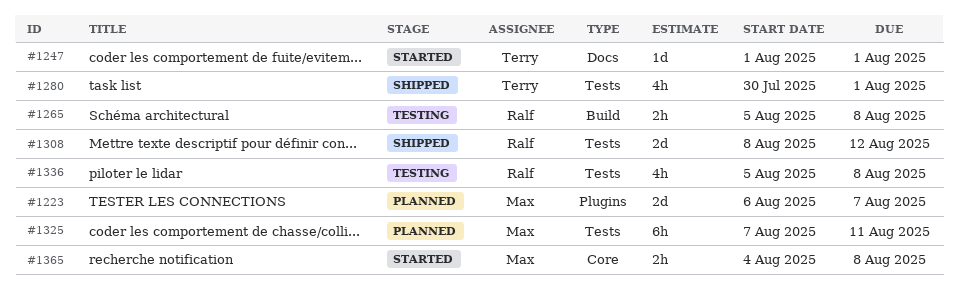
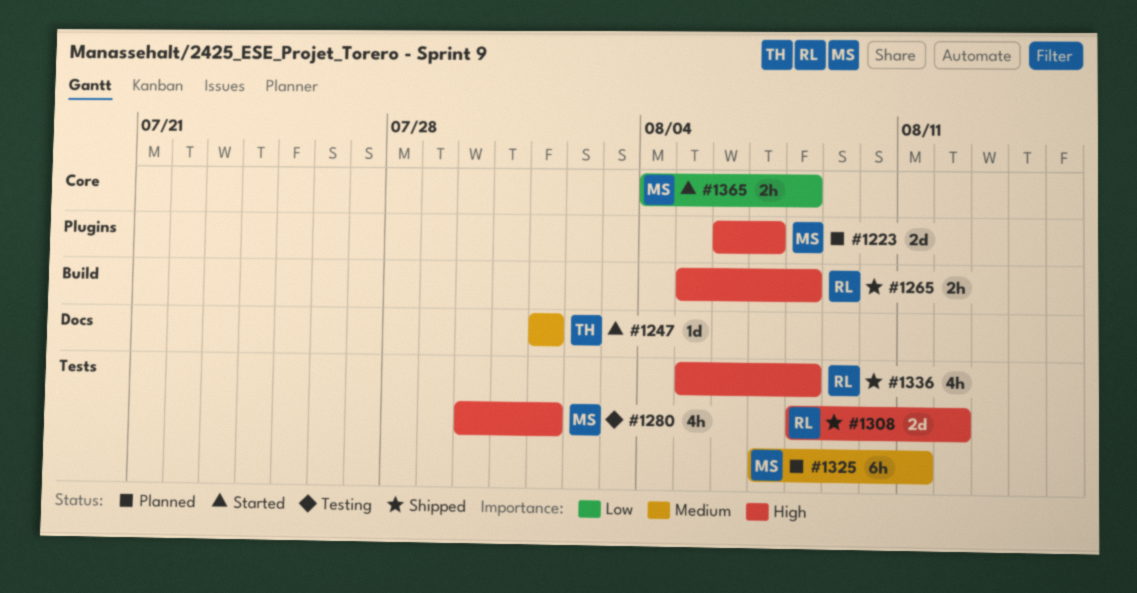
#1265, status: Testing -> Shipped
#1280, status: Shipped -> Testing
#1280, owner: Terry -> Max
#1336, status: Testing -> Shipped

